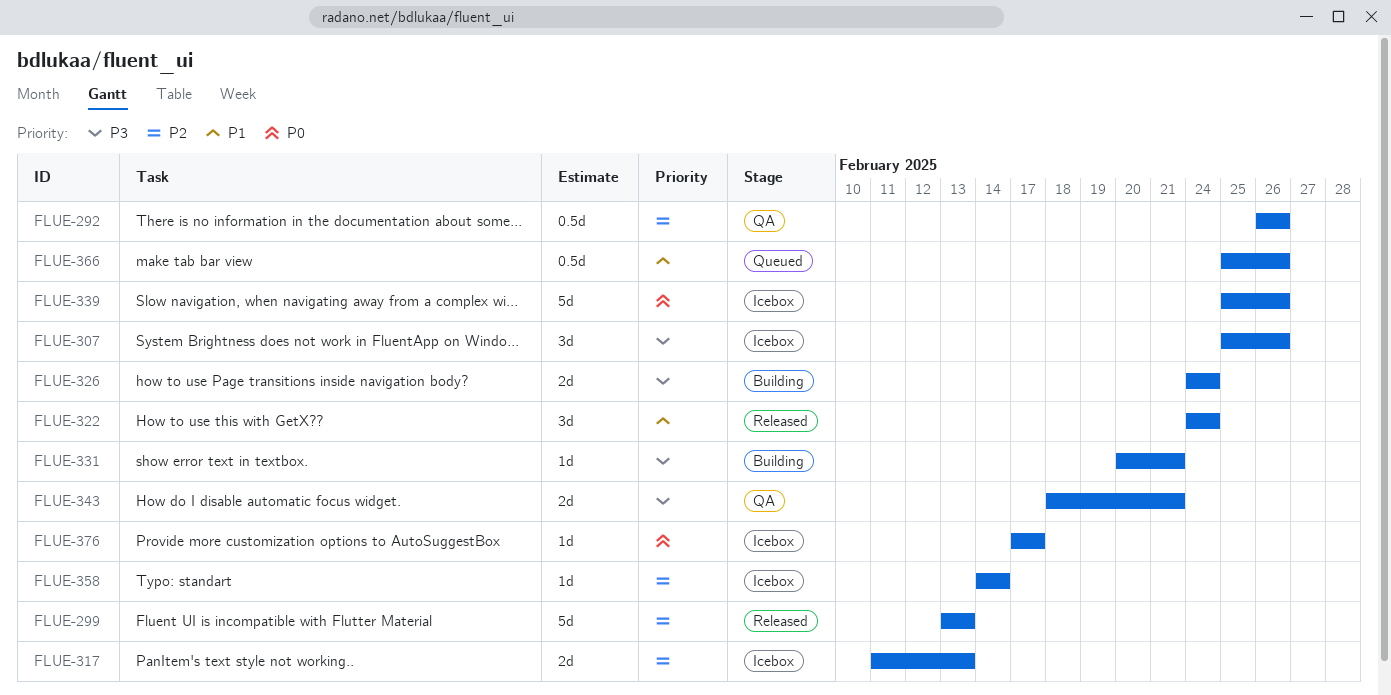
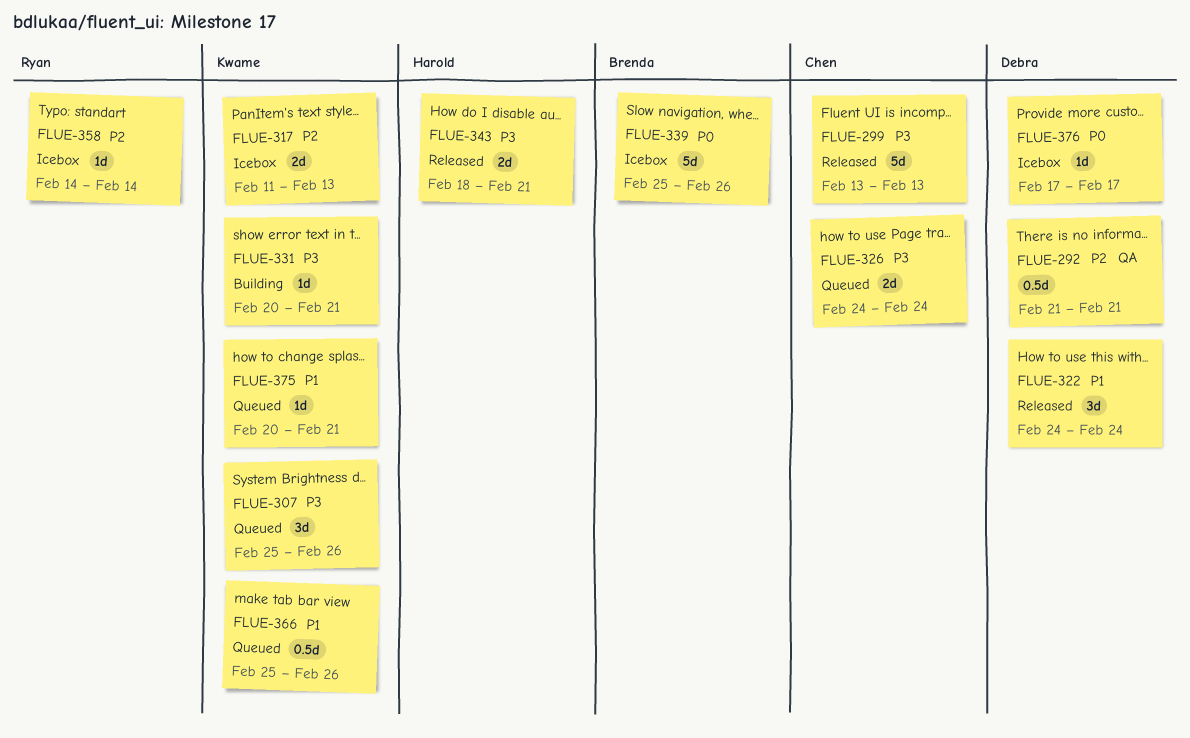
FLUE-292, start: Feb 26 -> Feb 21
FLUE-292, due: Feb 26 -> Feb 21
FLUE-299, priority: P2 -> P3
FLUE-307, status: Icebox -> Queued
FLUE-326, status: Building -> Queued
FLUE-343, status: QA -> Released
FLUE-375: none -> present

